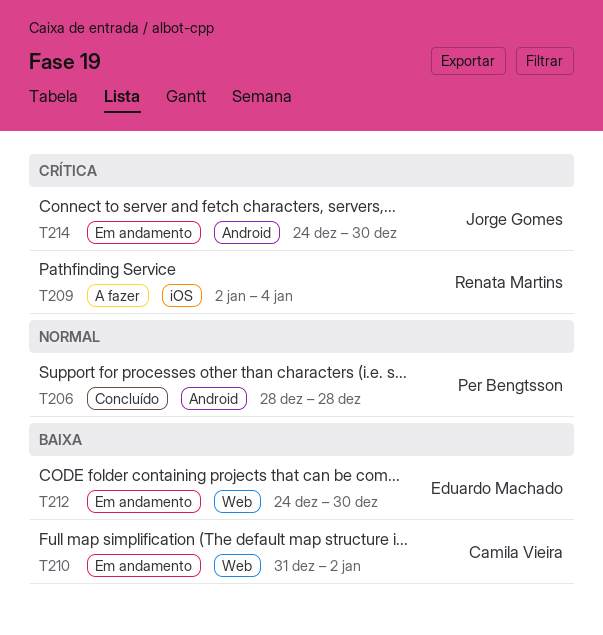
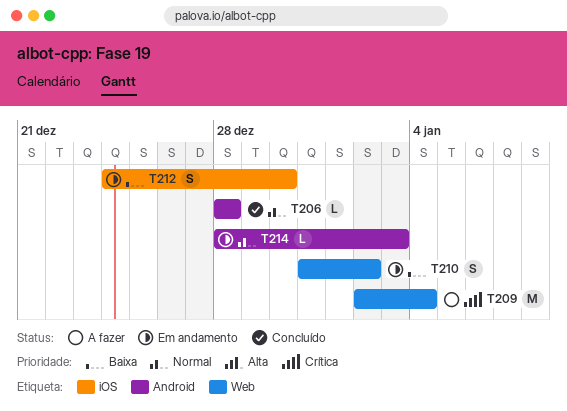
T209, label: iOS -> Web
T212, label: Web -> iOS
T214, priority: Crítica -> Normal
T214, start: Dec 24 -> Dec 28
T214, due: Dec 30 -> Jan 3

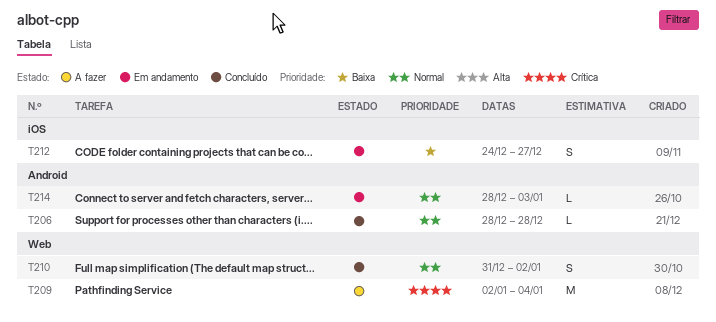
T210, status: Em andamento -> Concluído
T210, priority: Baixa -> Normal
T212, due: Dec 30 -> Dec 27

